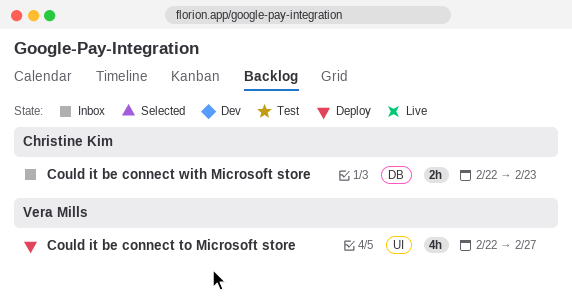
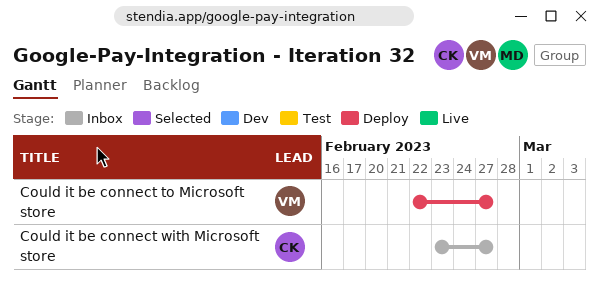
Could it be connect with Microsoft store, start: Feb 22 -> Feb 23
Could it be connect with Microsoft store, due: Feb 23 -> Feb 27

